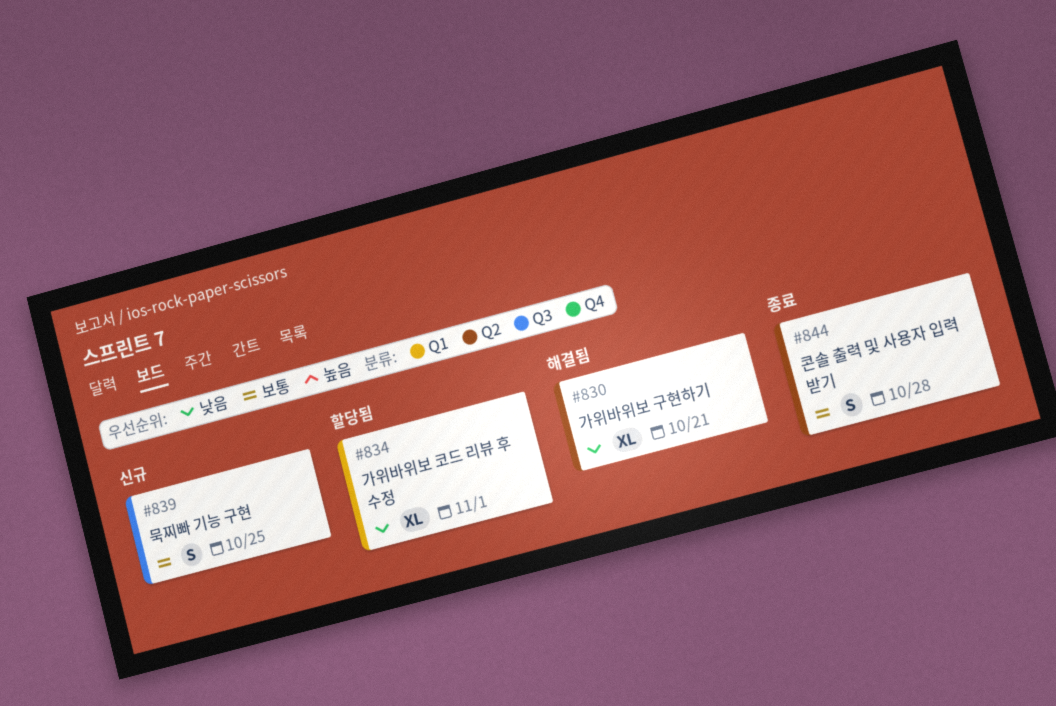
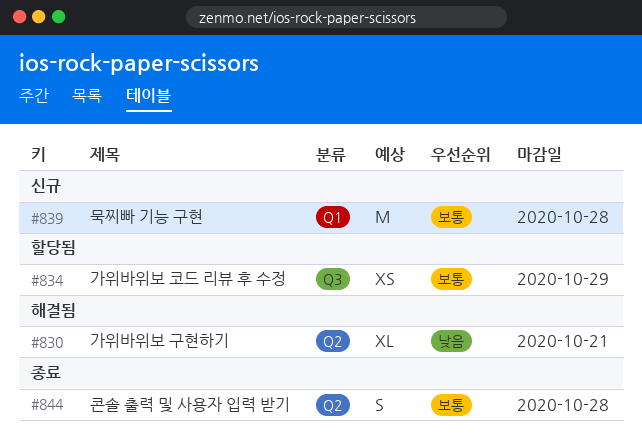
#834, priority: 낮음 -> 보통
#834, label: Q1 -> Q3
#834, estimate: XL -> XS
#834, due: Nov 1 -> Oct 29
#839, label: Q3 -> Q1
#839, estimate: S -> M
#839, due: Oct 25 -> Oct 28

